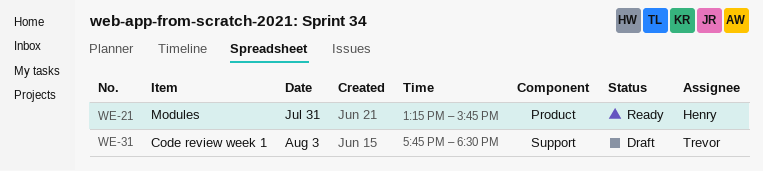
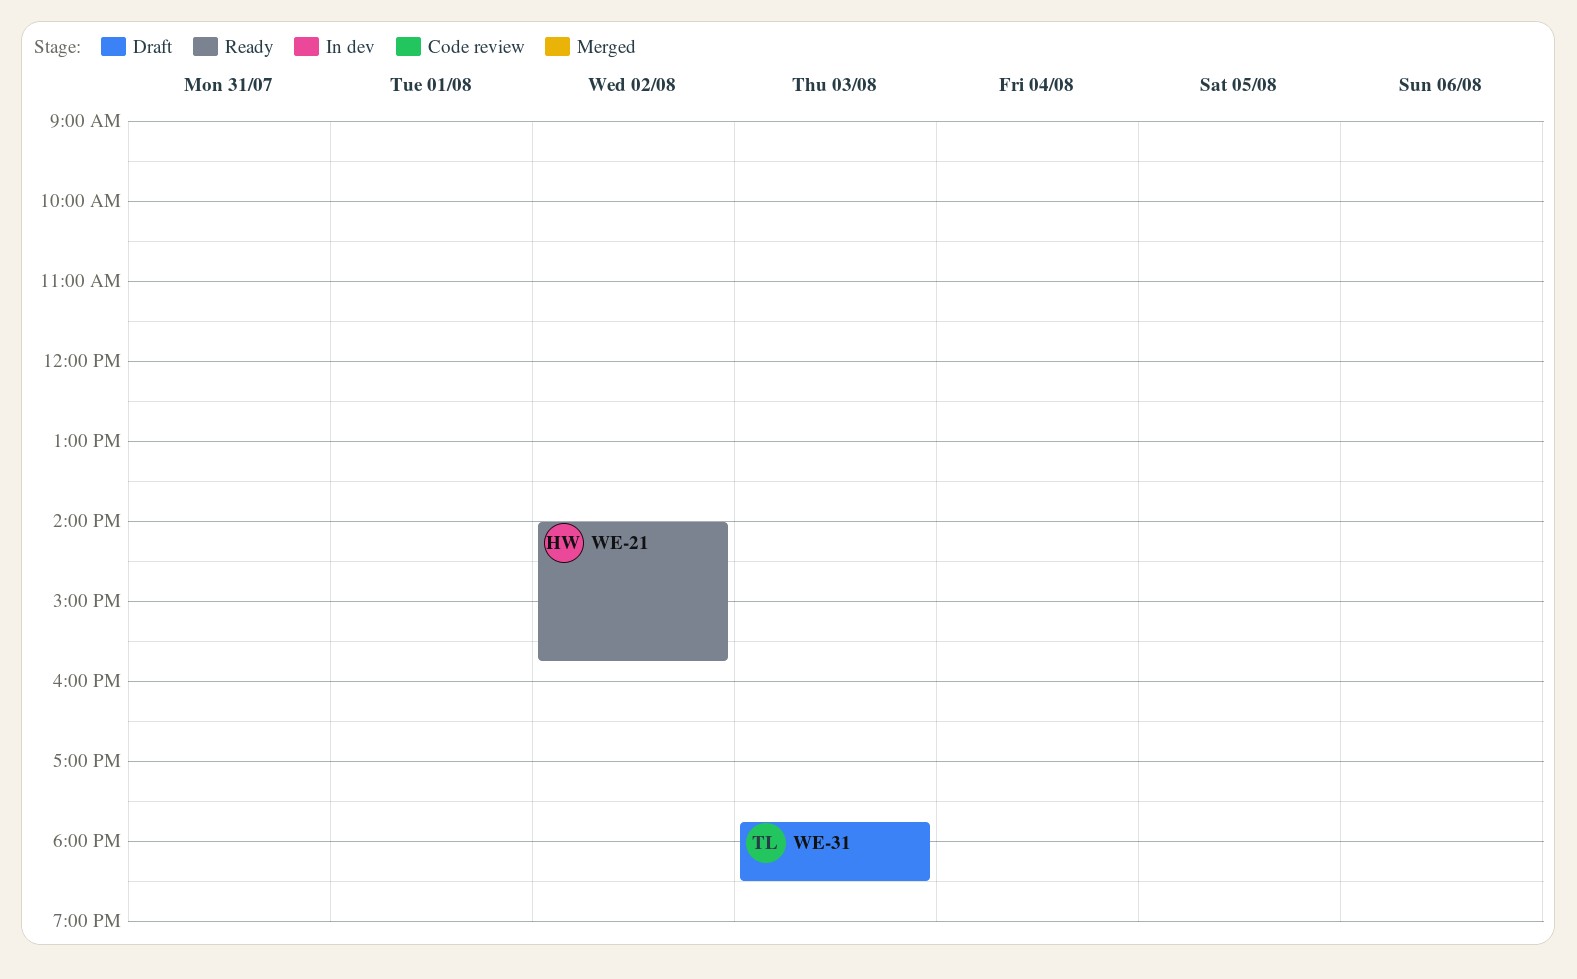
WE-21, day: Jul 31 -> Aug 2
WE-21, begins: 13:15 -> 14:00

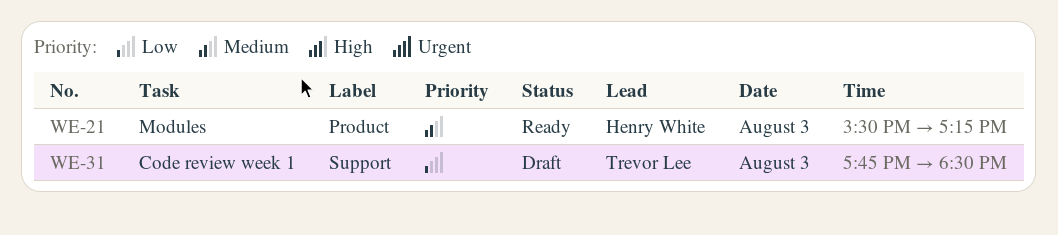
WE-21, day: Aug 2 -> Aug 3
WE-21, begins: 14:00 -> 15:30
WE-21, ends: 15:45 -> 17:15

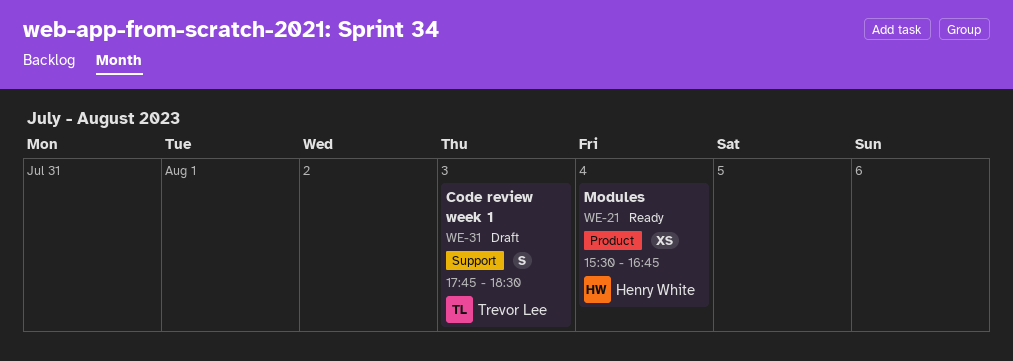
WE-21, day: Aug 3 -> Aug 4
WE-21, ends: 17:15 -> 16:45

